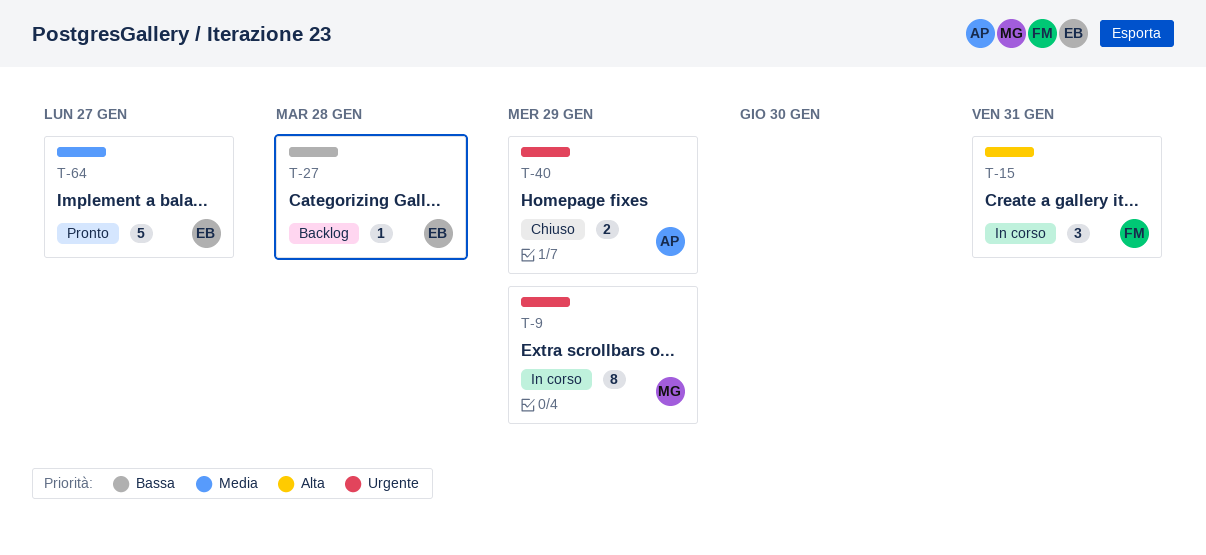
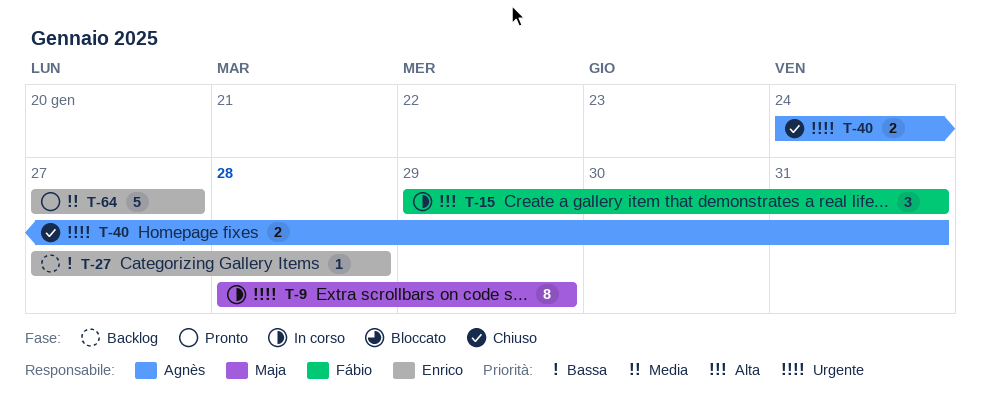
T-40, due: Jan 29 -> Jan 31

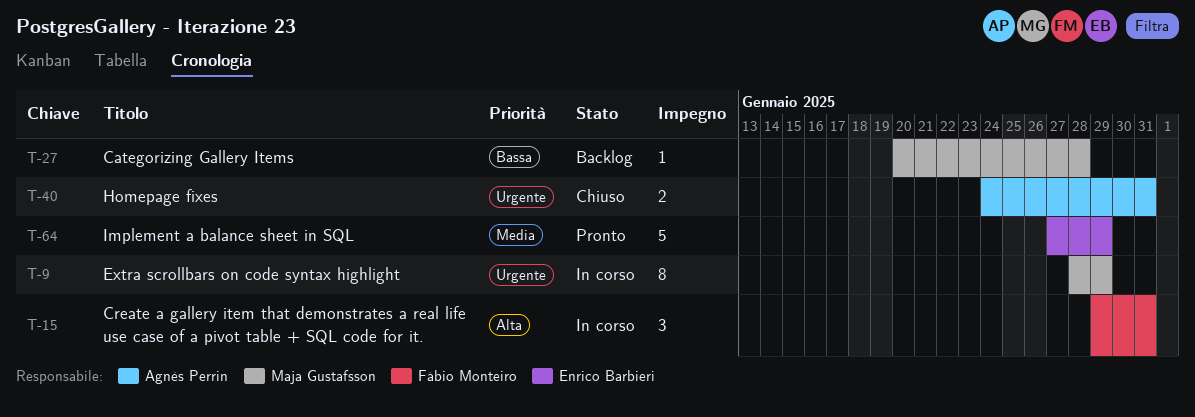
T-27, owner: Enrico Barbieri -> Maja Gustafsson
T-27, start: Jan 27 -> Jan 20
T-64, due: Jan 27 -> Jan 29

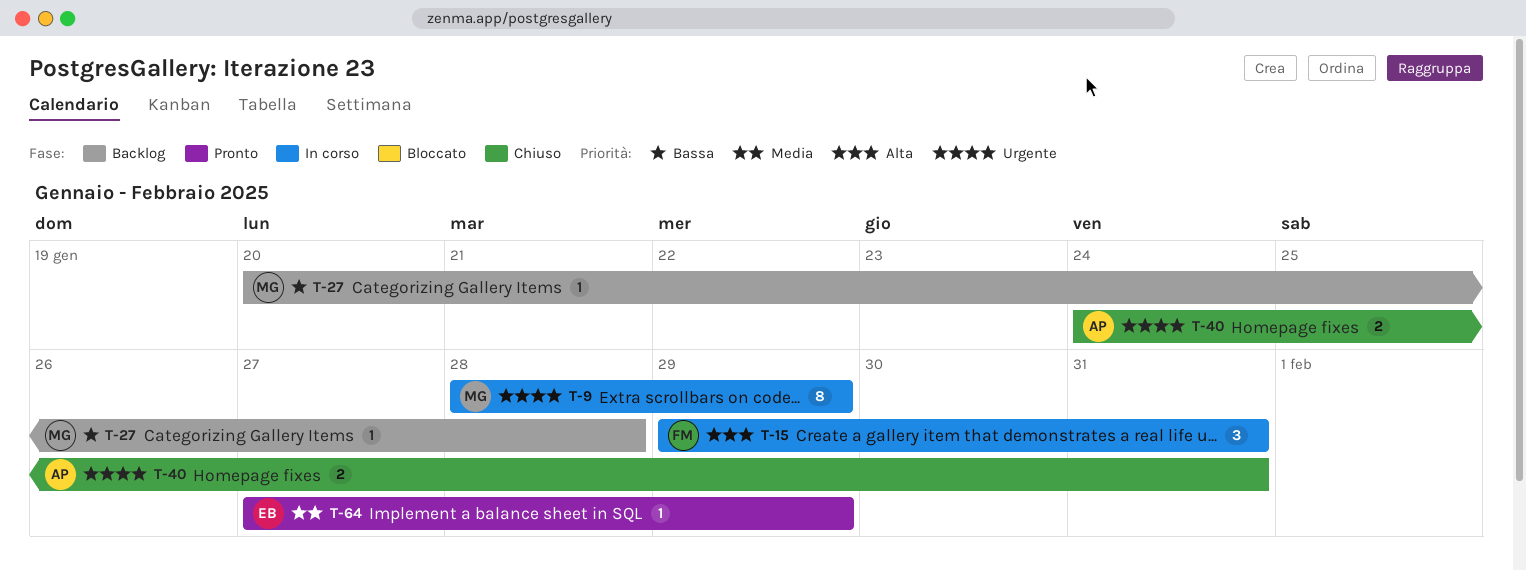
T-64, estimate: 5 -> 1

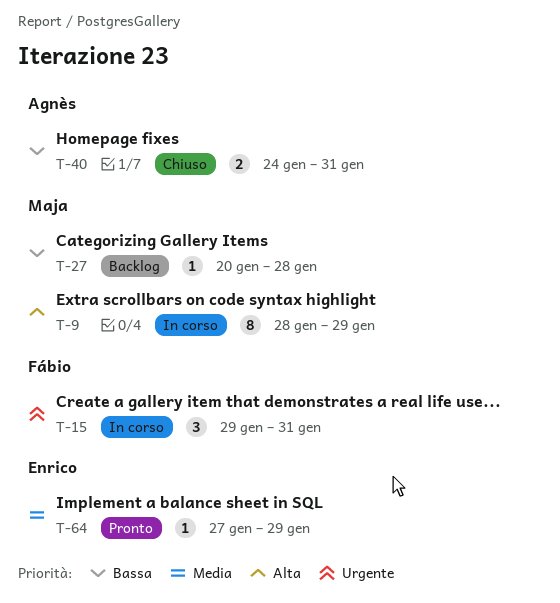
T-9, priority: Urgente -> Alta
T-15, priority: Alta -> Urgente
T-40, priority: Urgente -> Bassa

